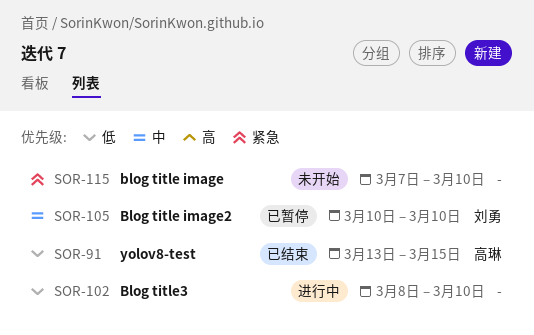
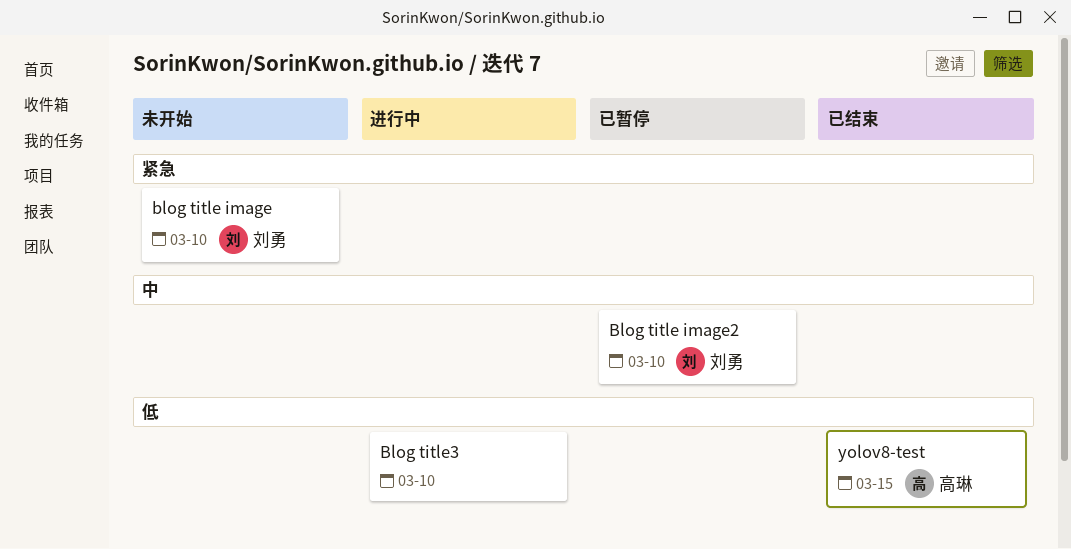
blog title image, owner: none -> 刘勇

